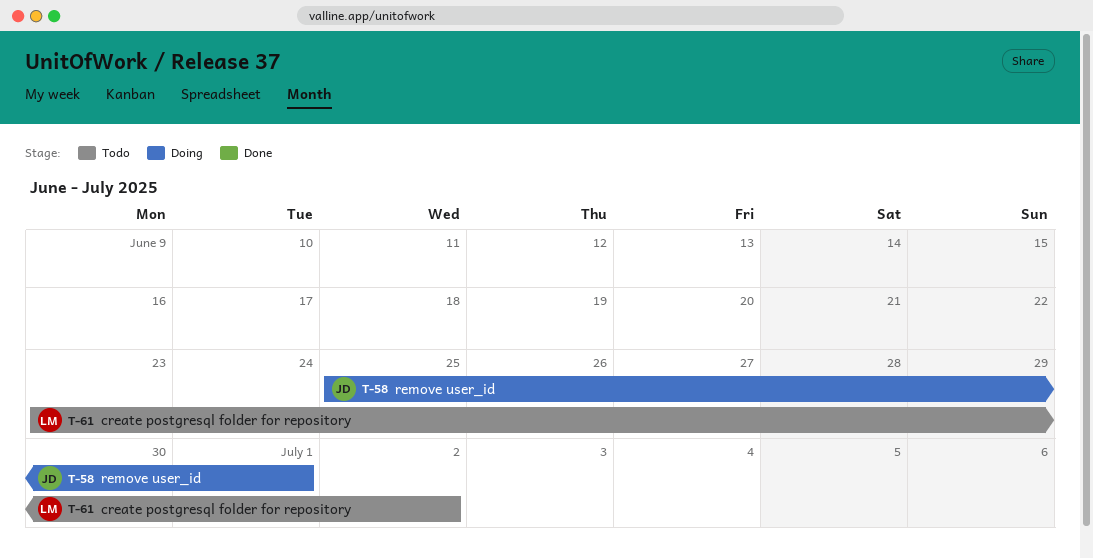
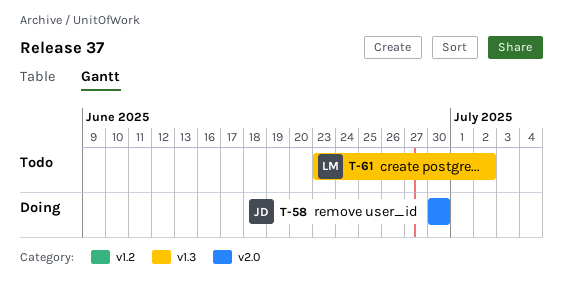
T-58, start: Jun 25 -> Jun 30
T-58, due: Jul 1 -> Jun 30

